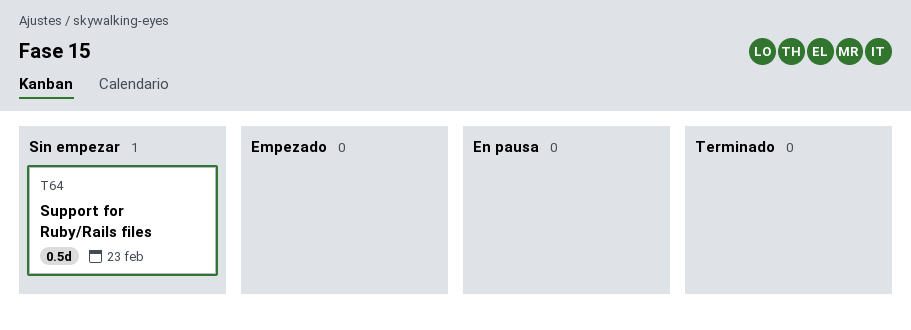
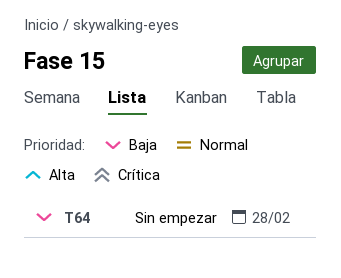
T64, due: Feb 23 -> Feb 28

